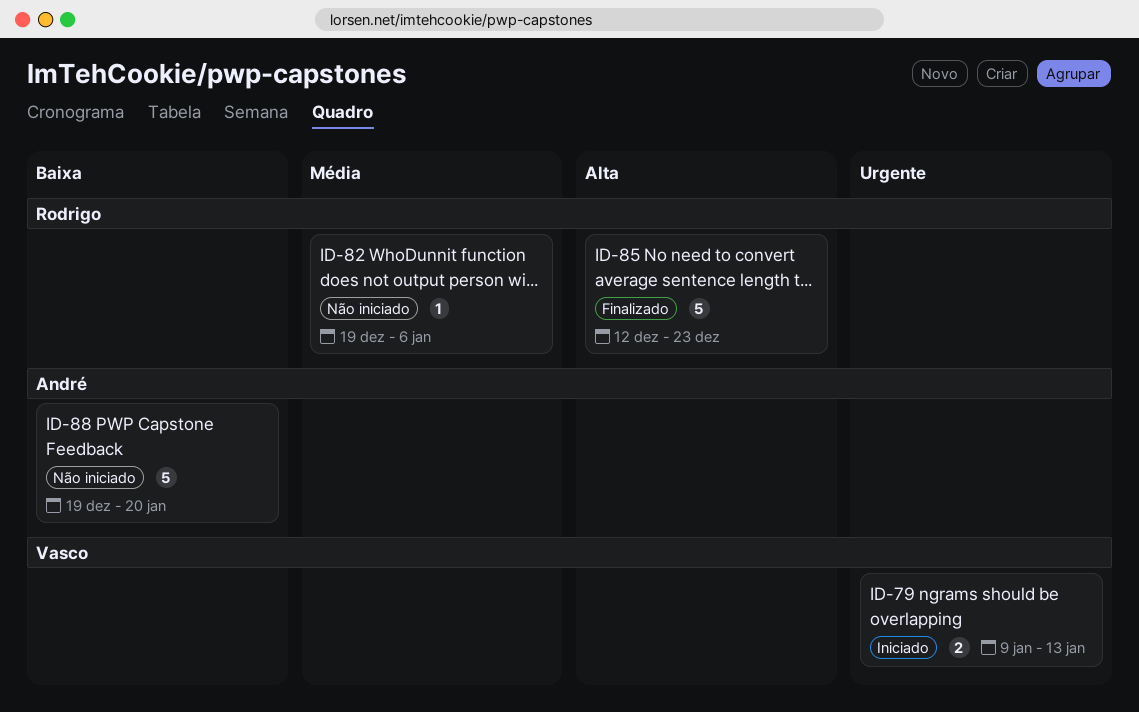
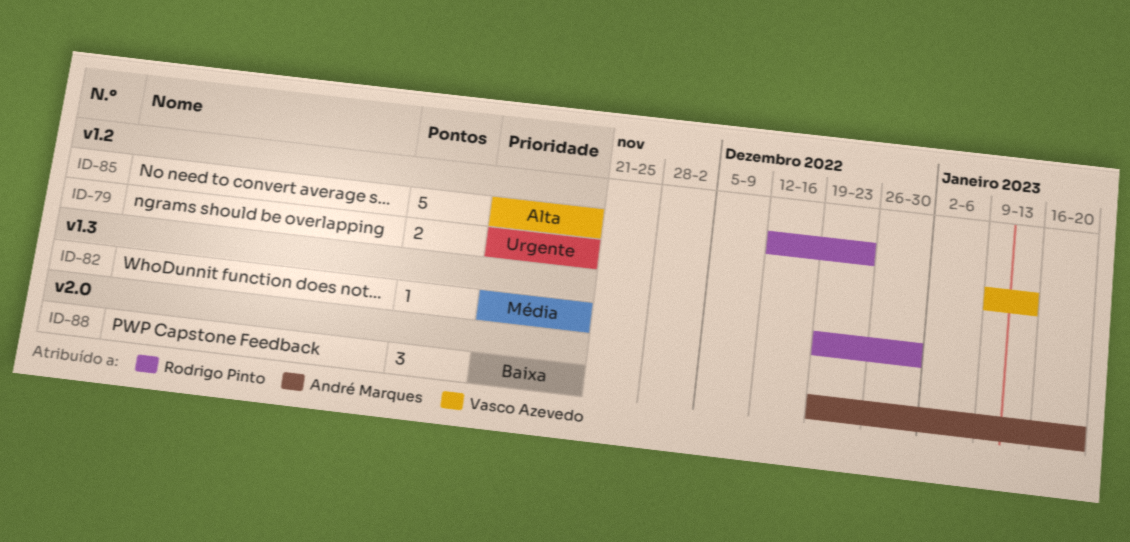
ID-82, due: Jan 6 -> Dec 30
ID-88, estimate: 5 -> 3

